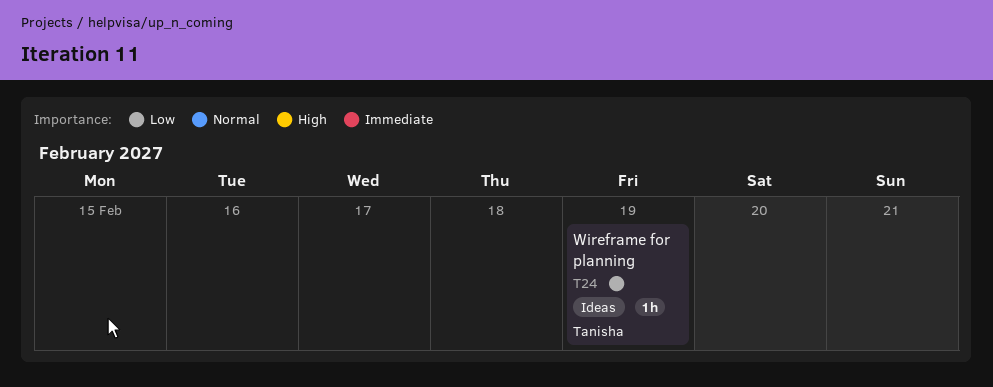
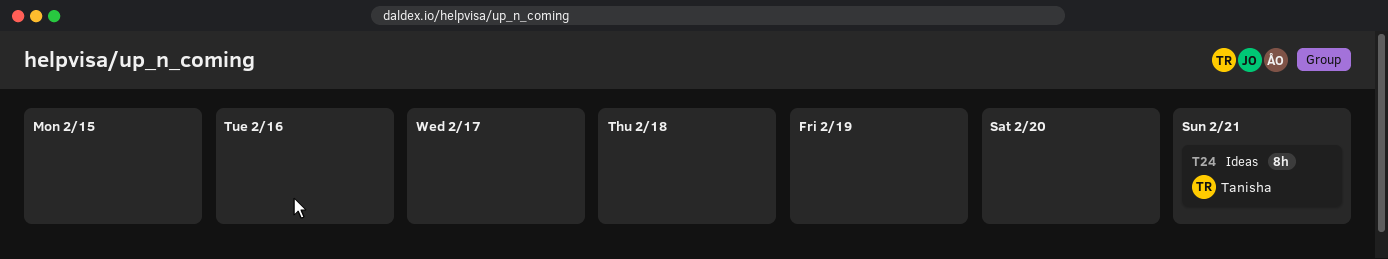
T24, estimate: 1h -> 8h
T24, due: Feb 19 -> Feb 21

